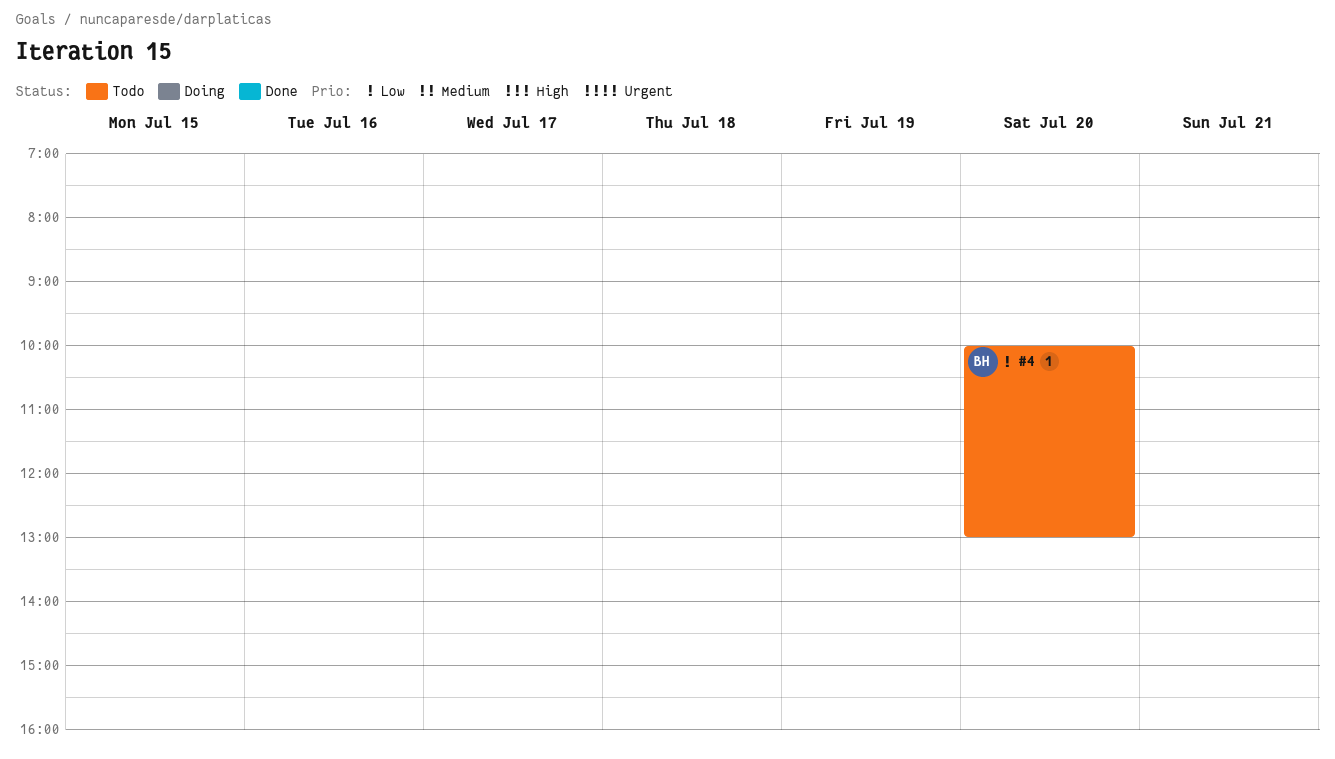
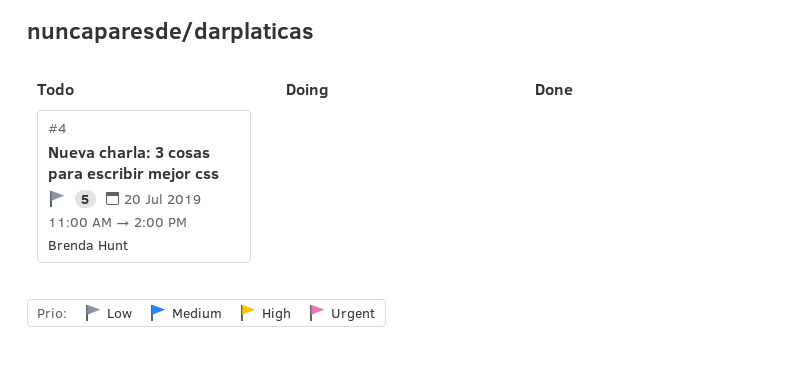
#4, estimate: 1 -> 5
#4, begins: 10:00 -> 11:00
#4, ends: 13:00 -> 14:00

